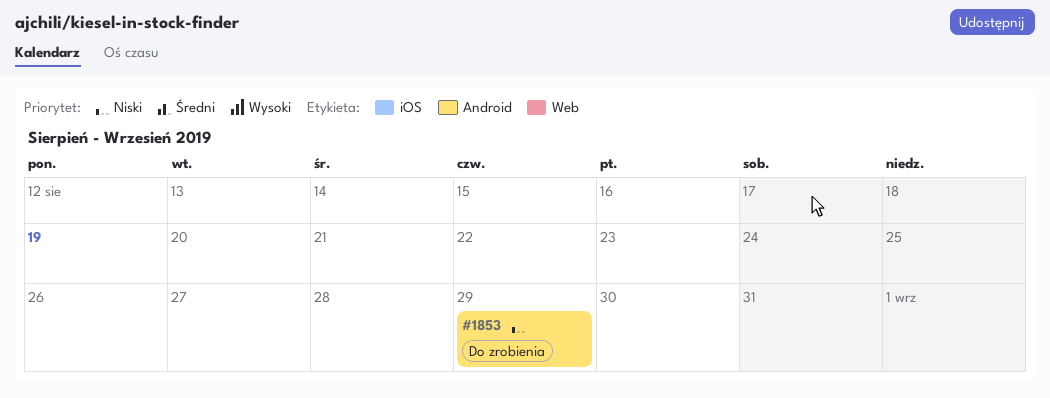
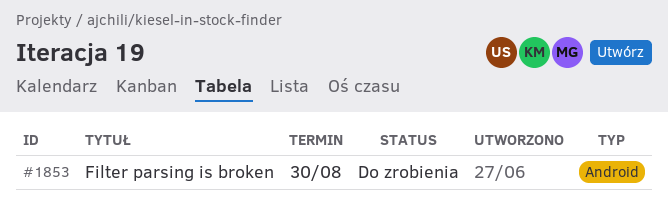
#1853, due: Aug 29 -> Aug 30

